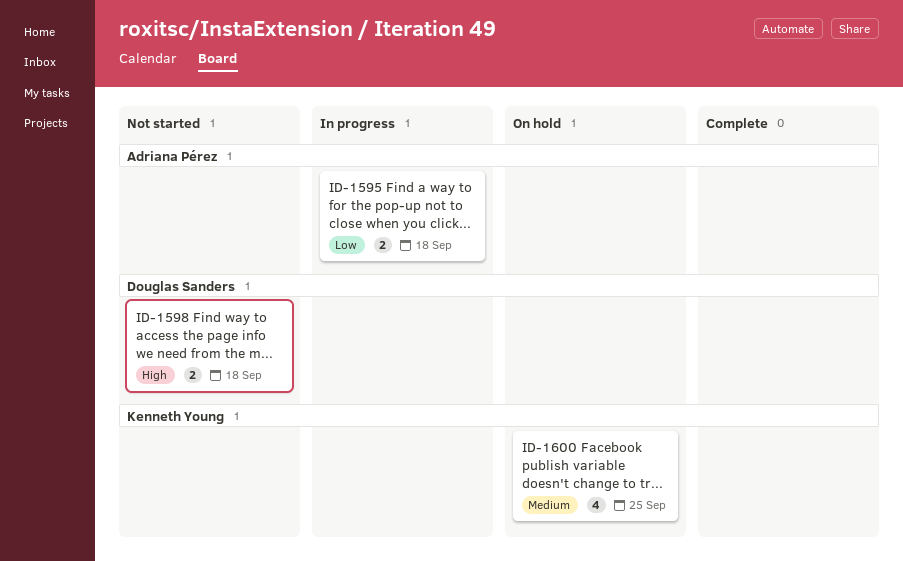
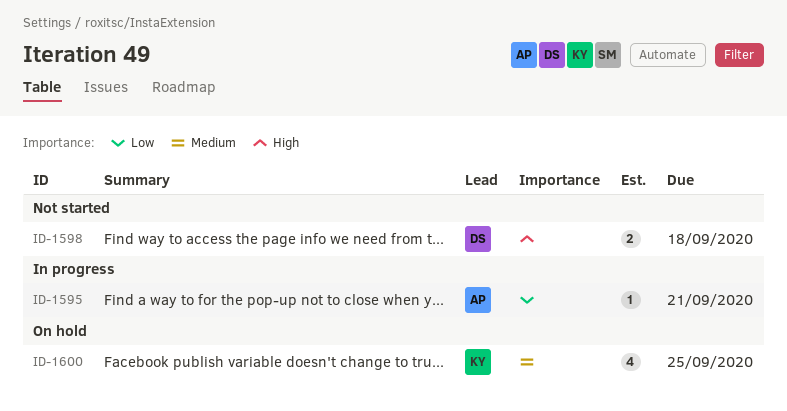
ID-1595, estimate: 2 -> 1
ID-1595, due: Sep 18 -> Sep 21

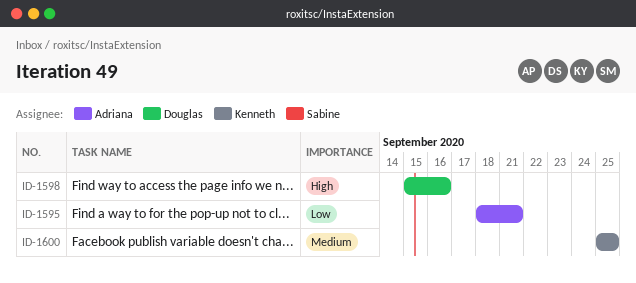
ID-1598, due: Sep 18 -> Sep 16

